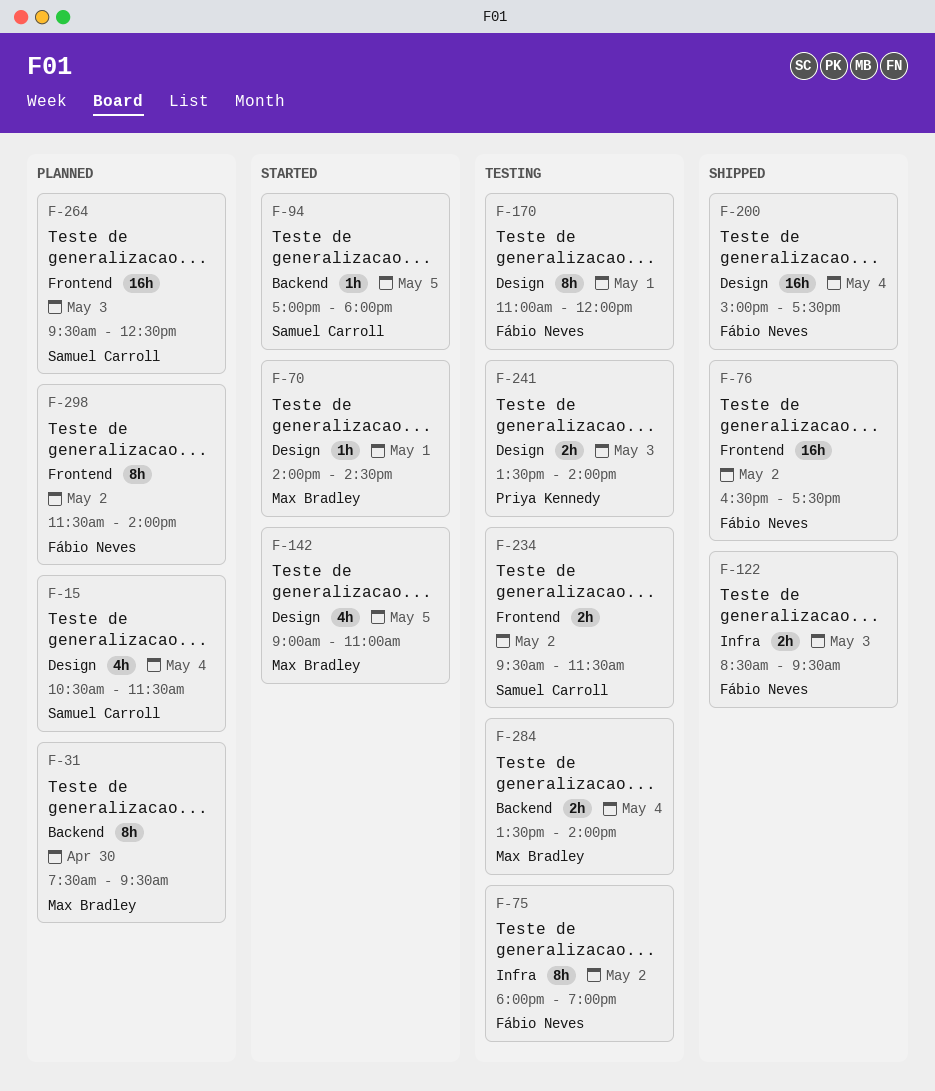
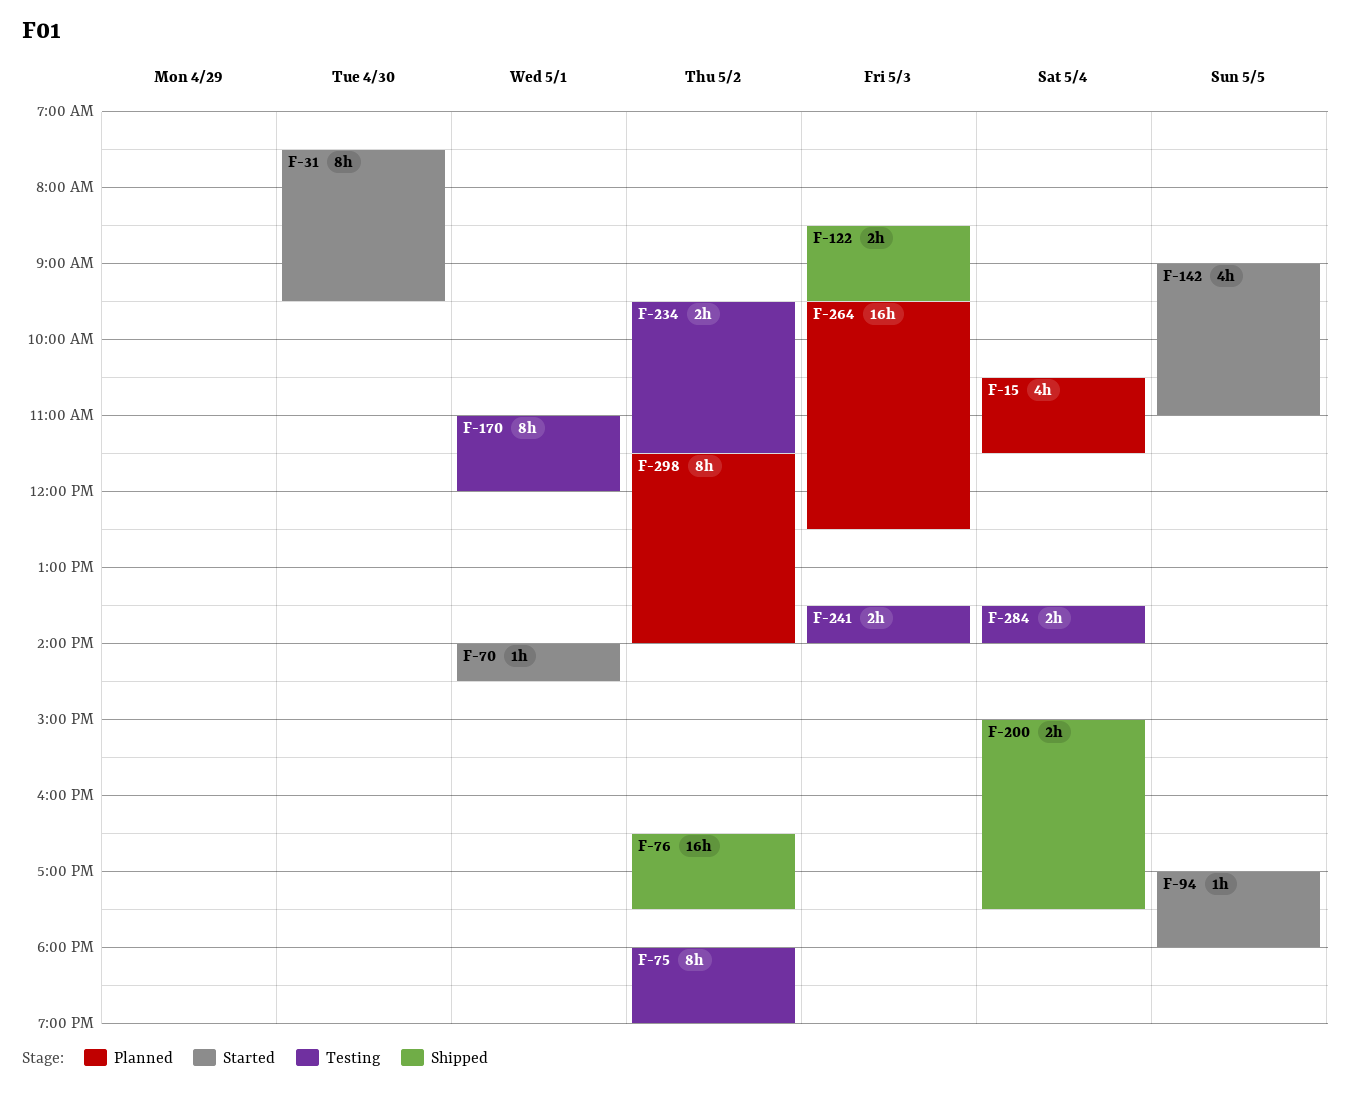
F-31, status: Planned -> Started
F-200, estimate: 16h -> 2h

